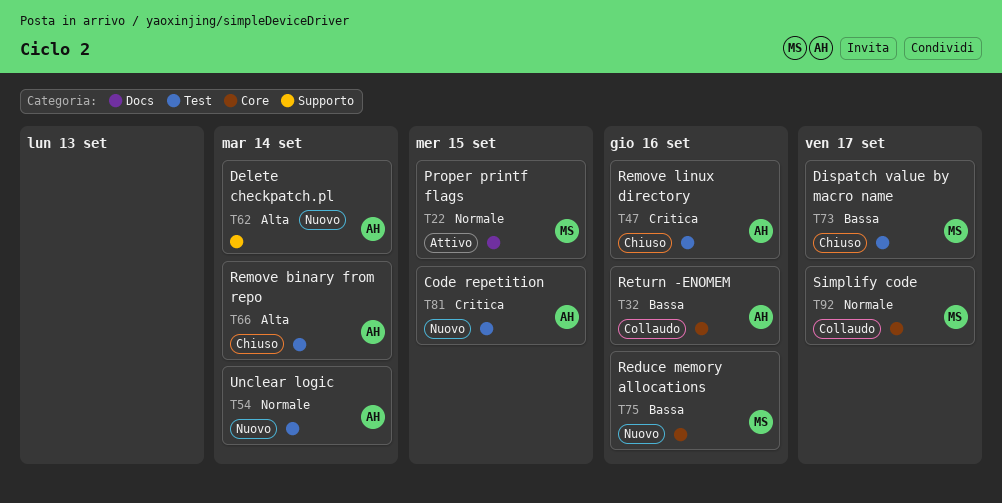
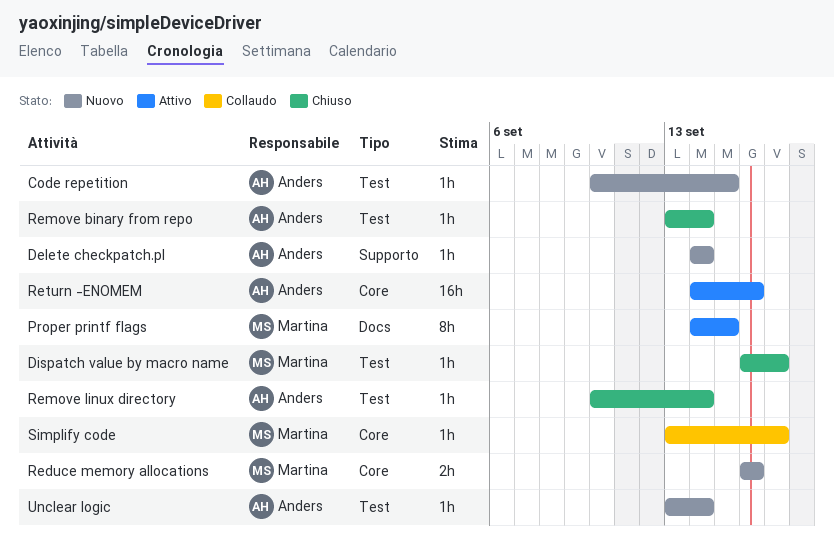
Remove linux directory, due: Sep 16 -> Sep 14
Return -ENOMEM, status: Collaudo -> Attivo

